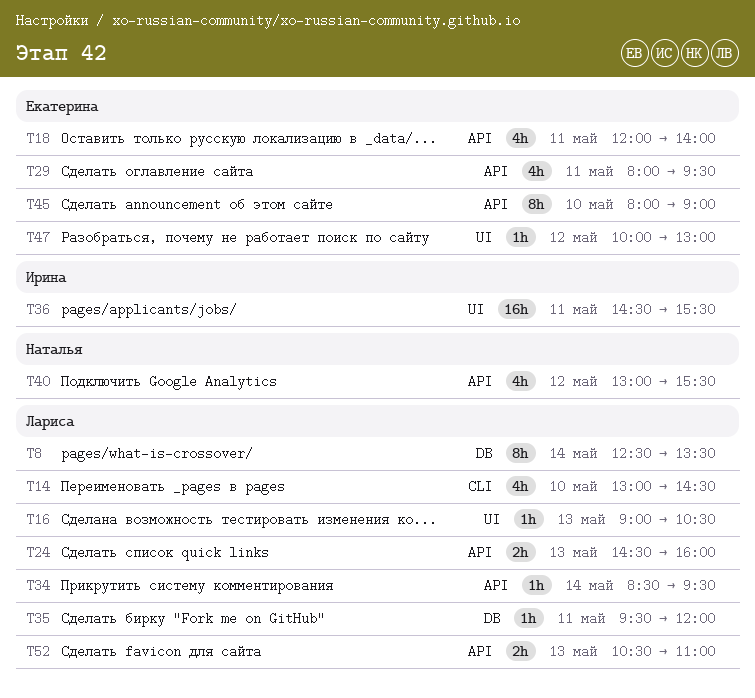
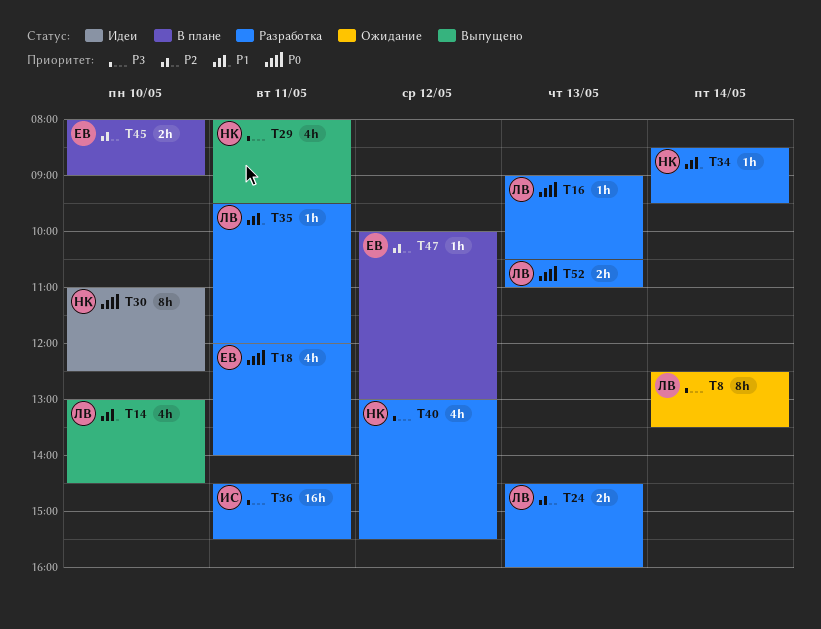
T29, owner: Екатерина -> Наталья
T30: none -> present
T34, owner: Лариса -> Наталья
T45, estimate: 8h -> 2h

